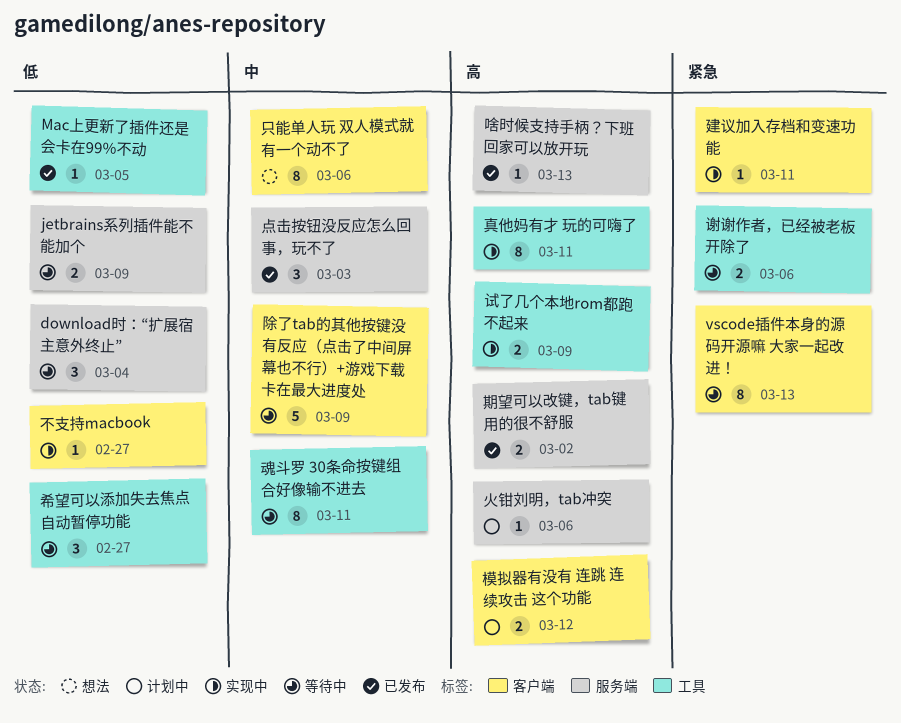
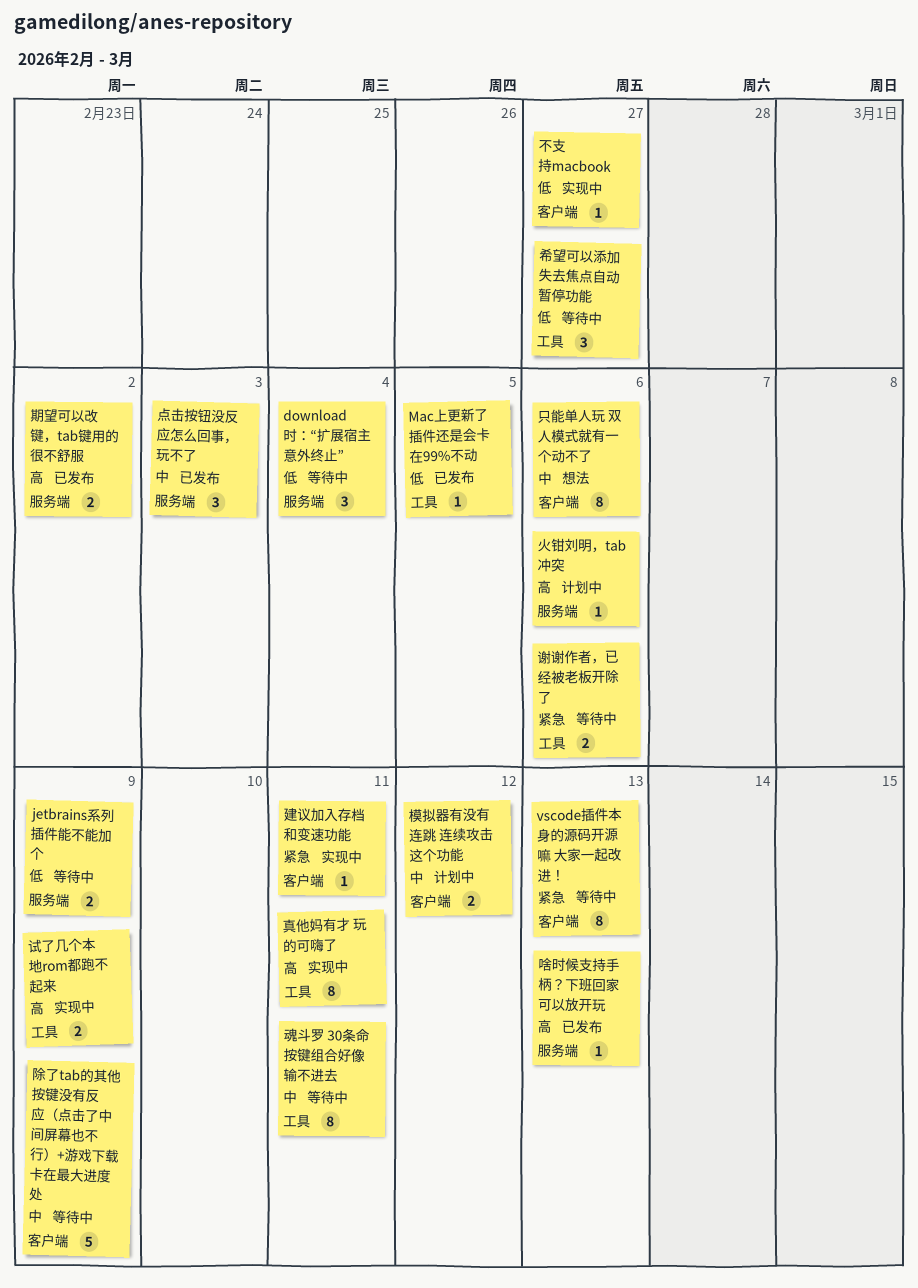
模拟器有没有 连跳 连续攻击 这个功能, priority: 高 -> 中

